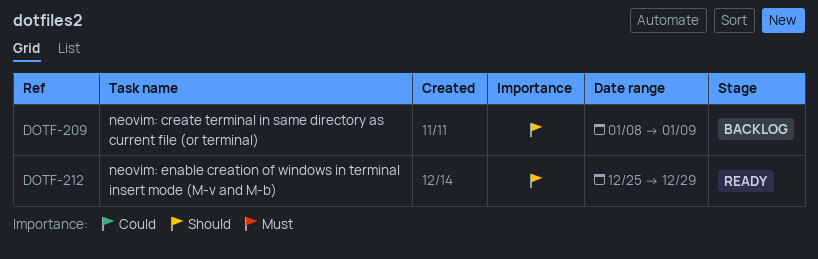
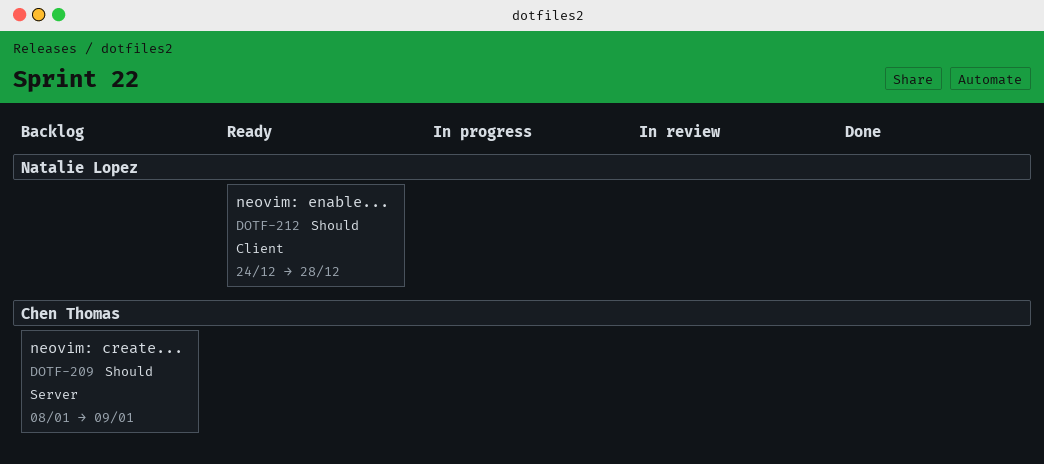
DOTF-212, start: Dec 25 -> Dec 24
DOTF-212, due: Dec 29 -> Dec 28

